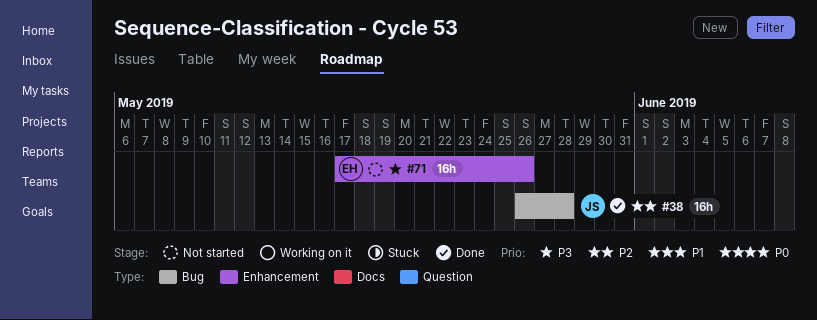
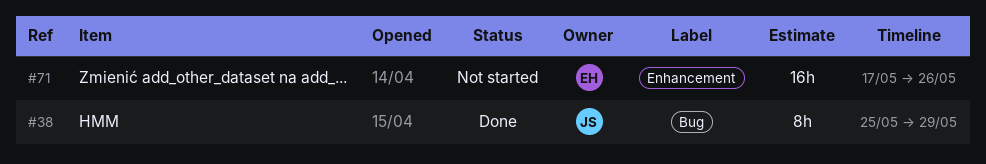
#38, estimate: 16h -> 8h
#38, start: May 26 -> May 25
#38, due: May 28 -> May 29

